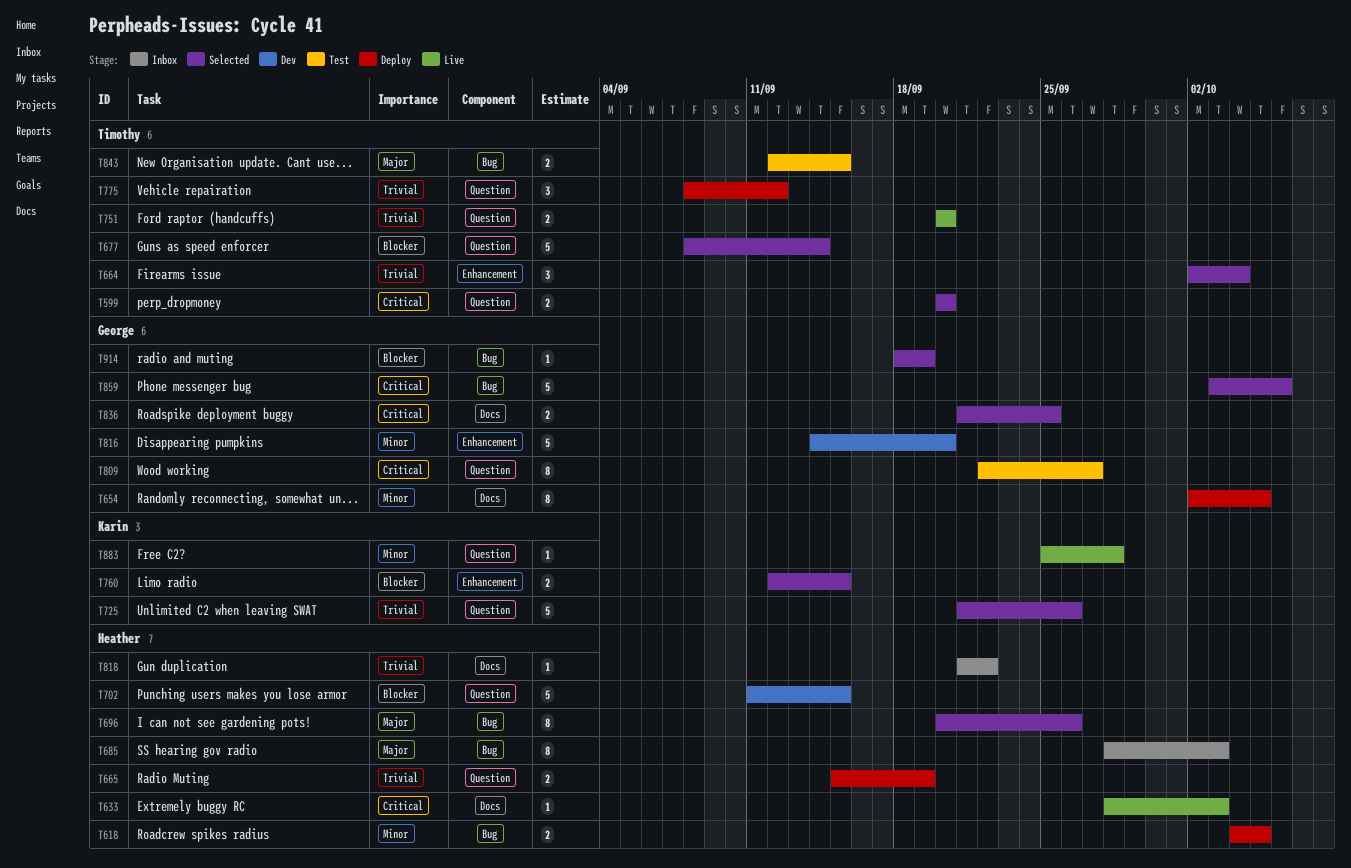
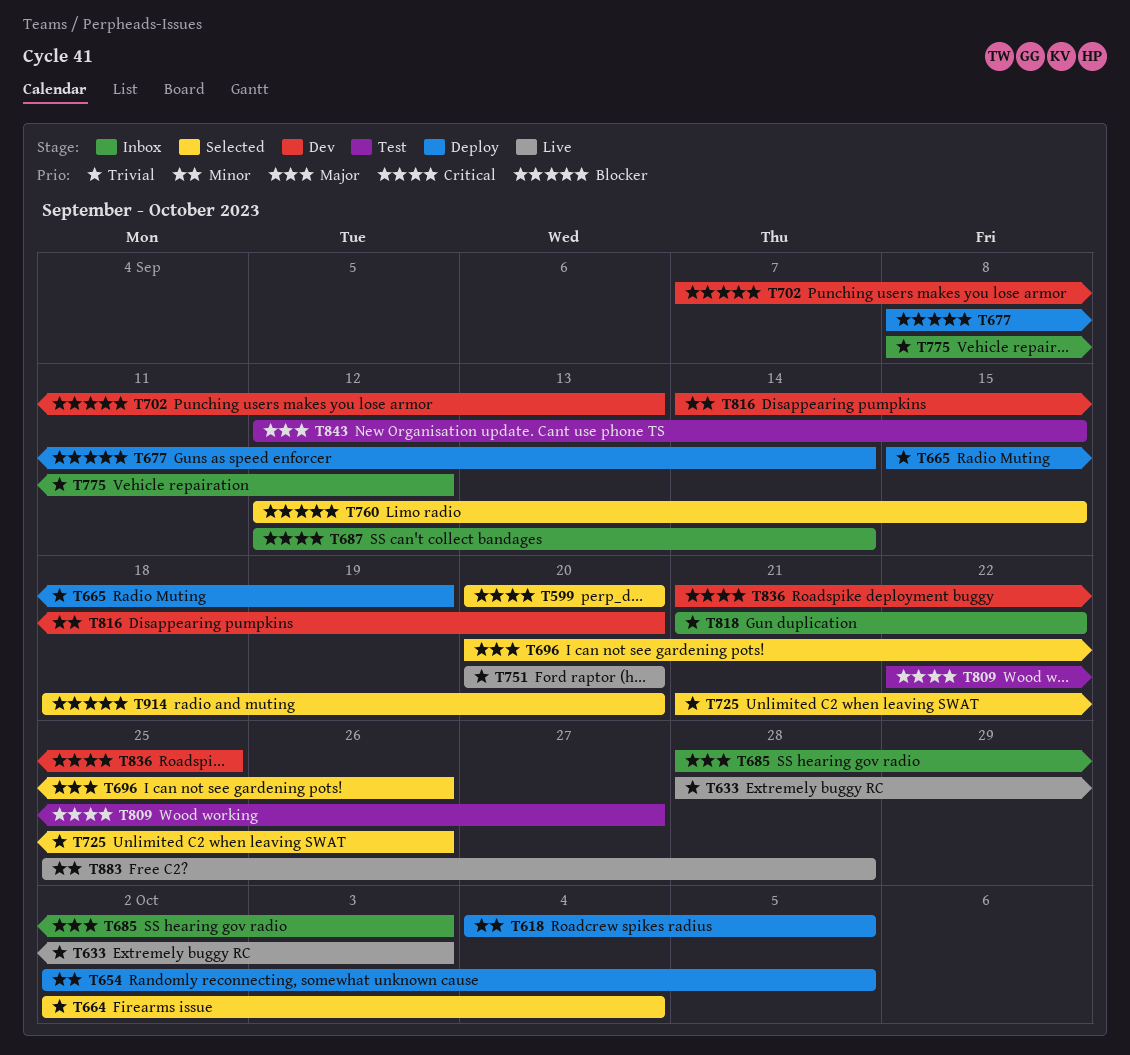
T633, priority: Critical -> Trivial
T677, status: Selected -> Deploy
T687: none -> present
T702, start: Sep 11 -> Sep 7
T702, due: Sep 15 -> Sep 13
T775, status: Deploy -> Inbox
T836, status: Selected -> Dev
T859: present -> none
T914, due: Sep 19 -> Sep 20

